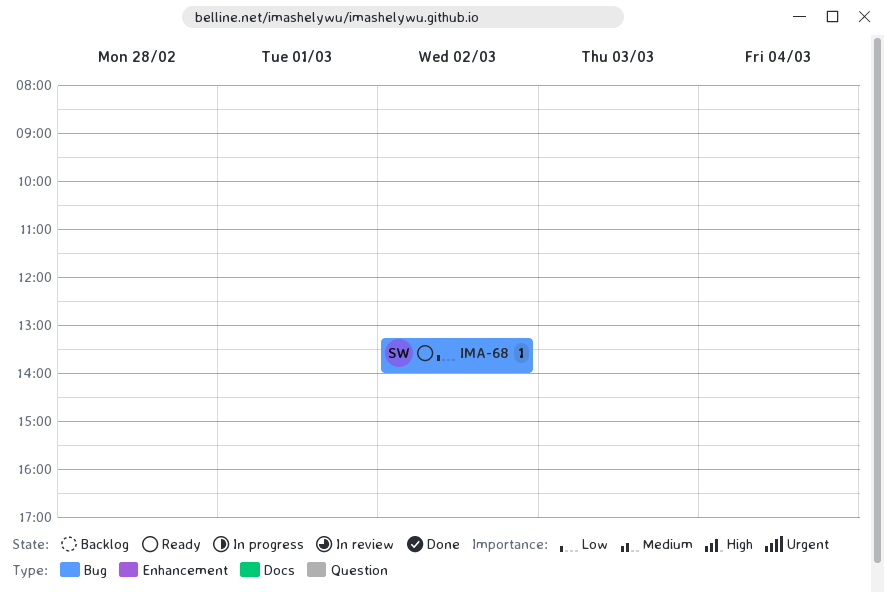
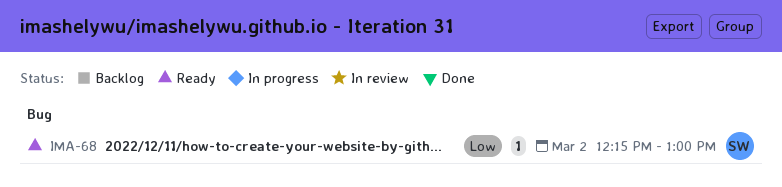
IMA-68, begins: 13:15 -> 12:15
IMA-68, ends: 14:00 -> 13:00

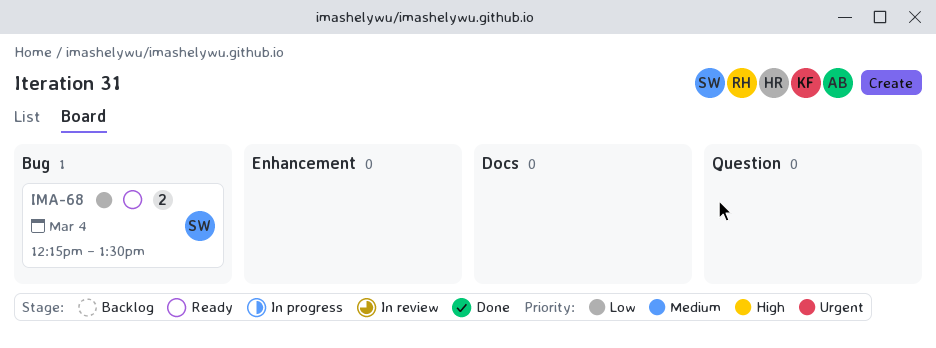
IMA-68, estimate: 1 -> 2
IMA-68, day: Mar 2 -> Mar 4
IMA-68, ends: 13:00 -> 13:30

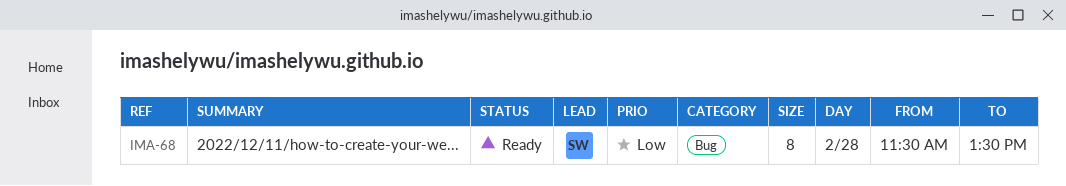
IMA-68, estimate: 2 -> 8
IMA-68, day: Mar 4 -> Feb 28
IMA-68, begins: 12:15 -> 11:30

